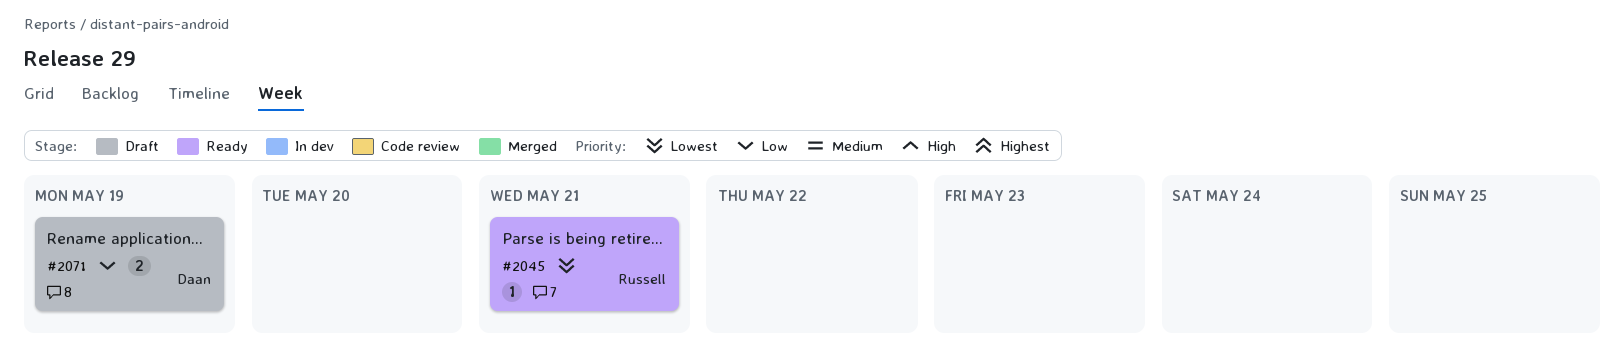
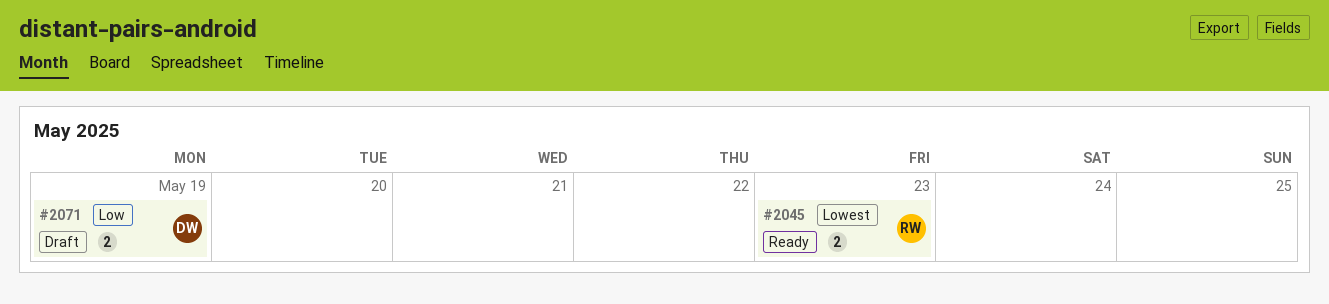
#2045, estimate: 1 -> 2
#2045, due: May 21 -> May 23

